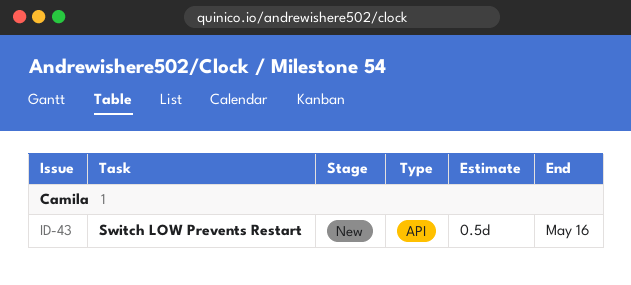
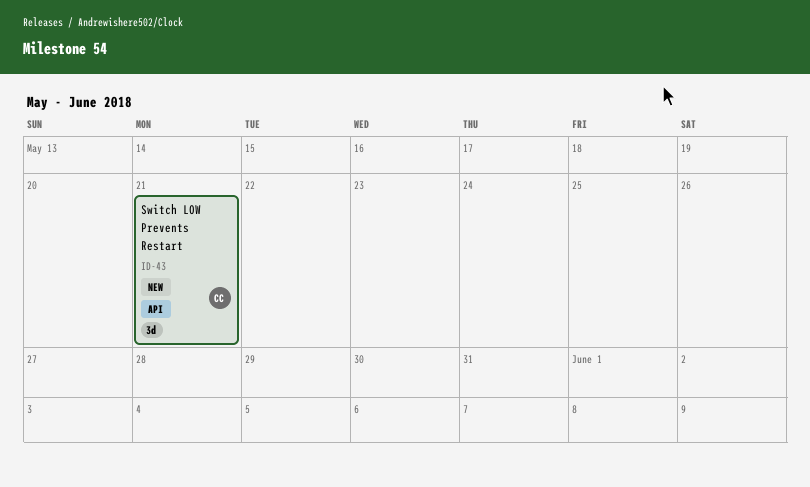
ID-43, estimate: 0.5d -> 3d
ID-43, due: May 16 -> May 21

